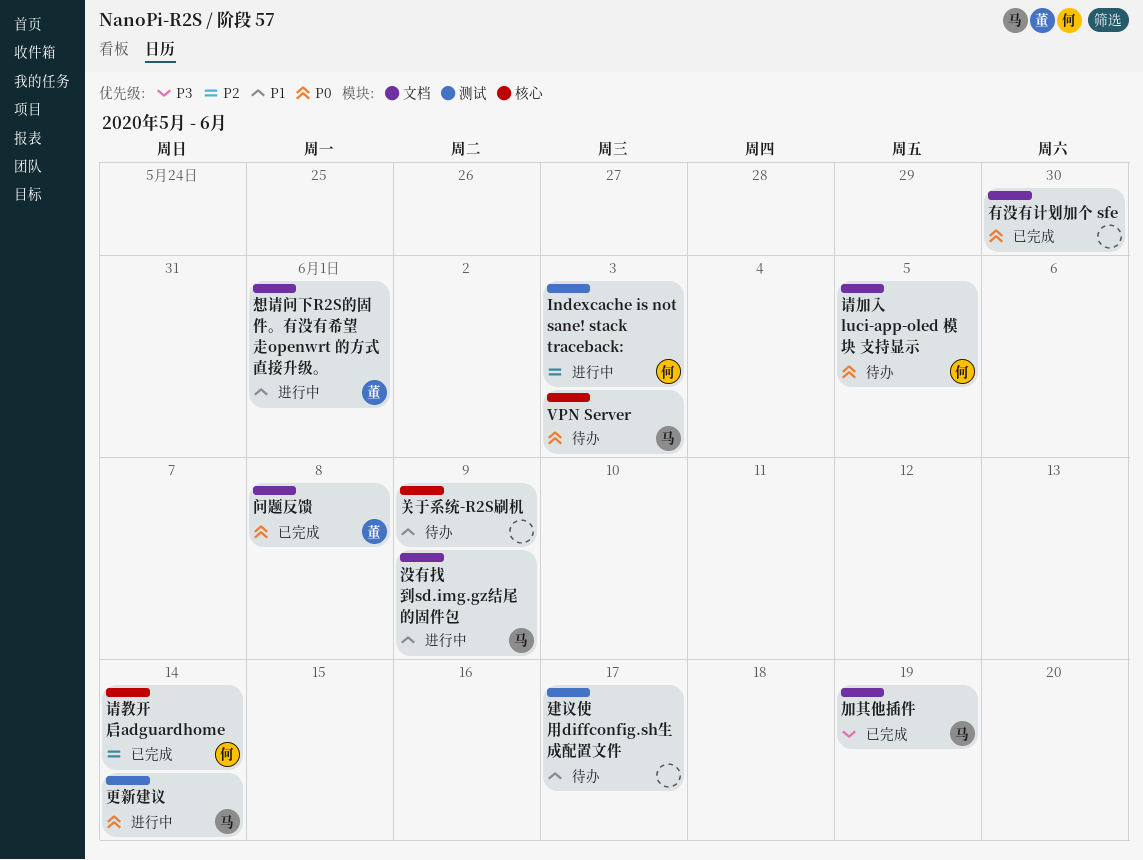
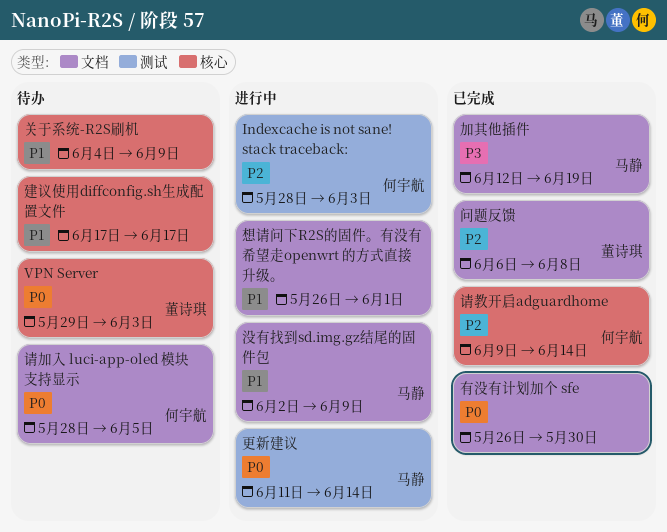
VPN Server, owner: 马静 -> 董诗琪
建议使用diffconfig.sh生成配置文件, label: 测试 -> 核心
想请问下R2S的固件。有没有希望走openwrt 的方式直接升级。, owner: 董诗琪 -> none
问题反馈, priority: P0 -> P2

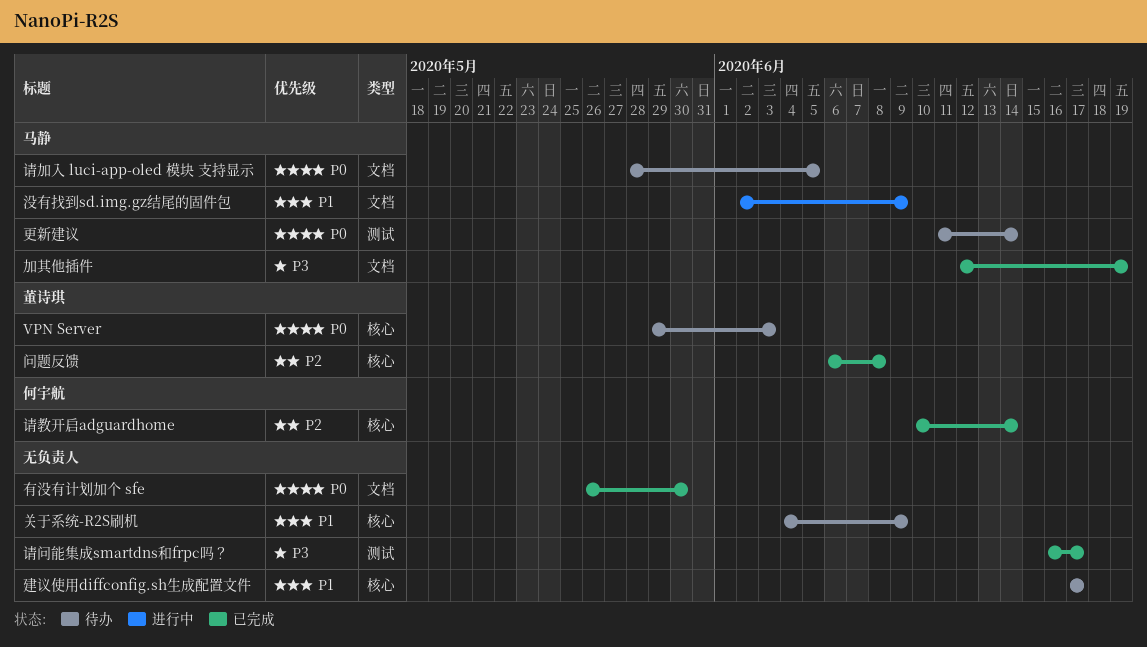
Indexcache is not sane! stack traceback:: present -> none
想请问下R2S的固件。有没有希望走openwrt 的方式直接升级。: present -> none
更新建议, status: 进行中 -> 待办
请加入 luci-app-oled 模块 支持显示, owner: 何宇航 -> 马静
请教开启adguardhome, start: Jun 9 -> Jun 10
请问能集成smartdns和frpc吗？: none -> present
问题反馈, label: 文档 -> 核心

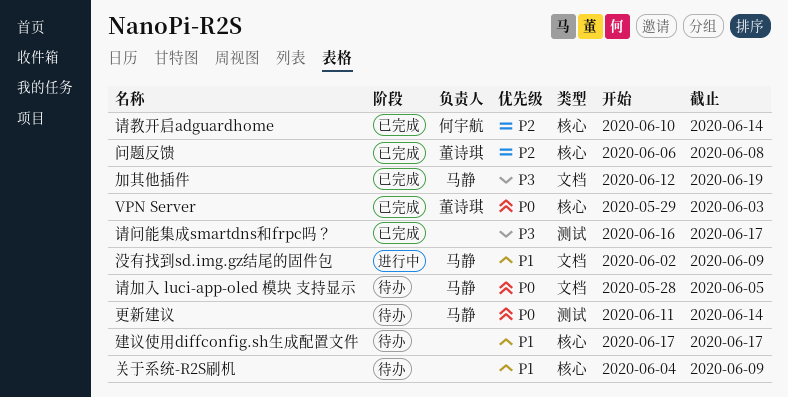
VPN Server, status: 待办 -> 已完成
有没有计划加个 sfe: present -> none

